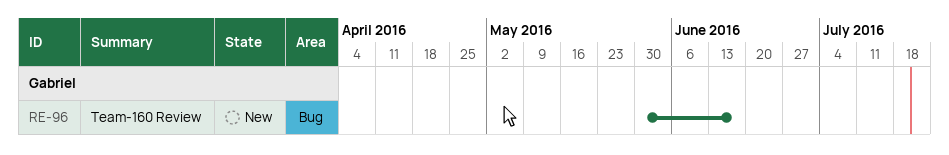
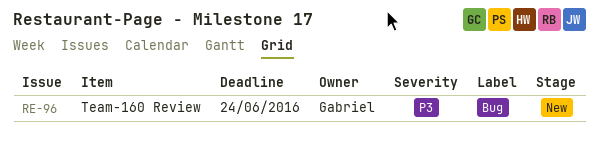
RE-96, due: Jun 17 -> Jun 24

